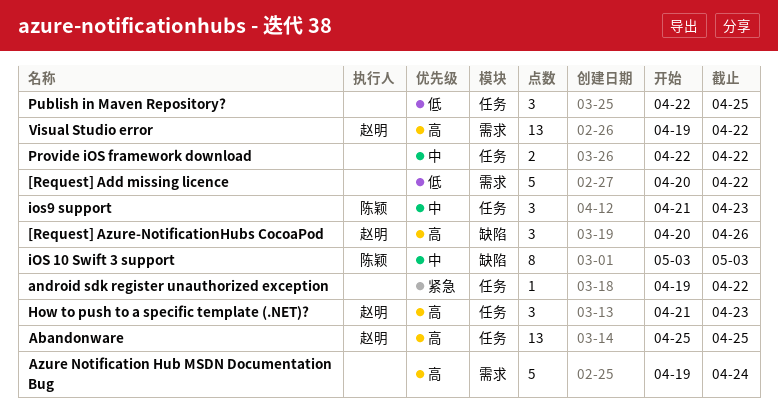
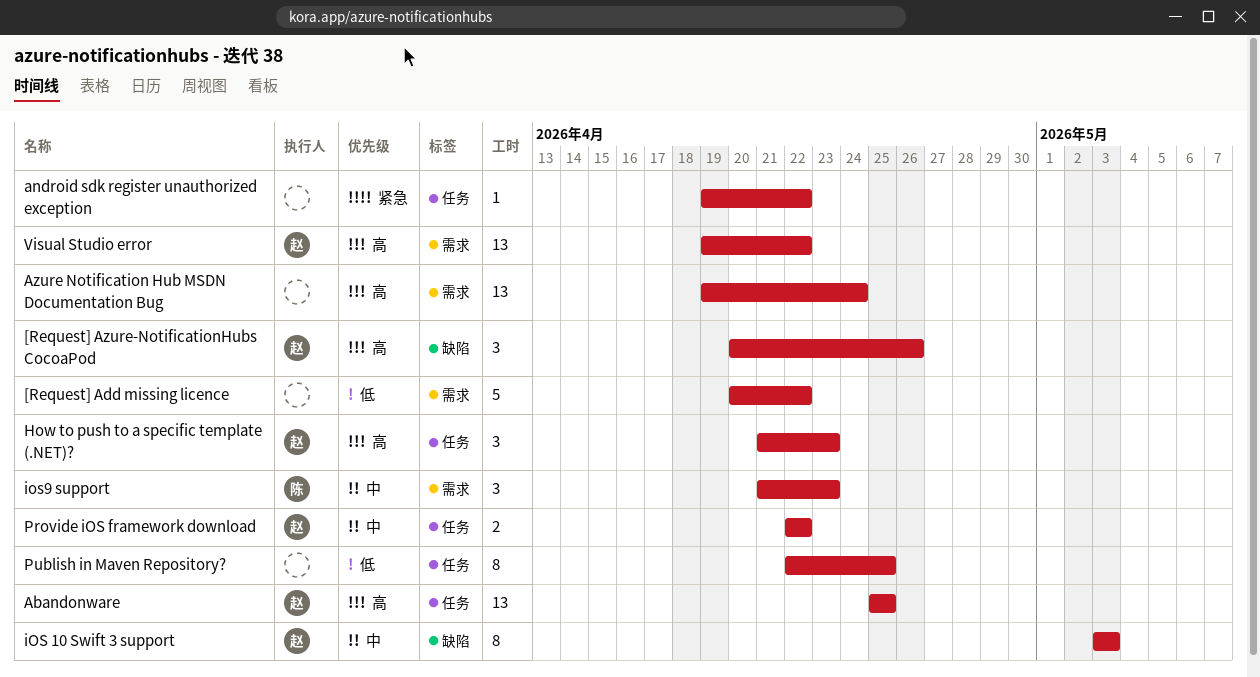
Azure Notification Hub MSDN Documentation Bug, estimate: 5 -> 13
iOS 10 Swift 3 support, owner: 陈颖 -> 赵明
ios9 support, label: 任务 -> 需求
Provide iOS framework download, owner: none -> 赵明
Publish in Maven Repository?, estimate: 3 -> 8

